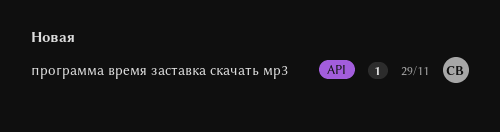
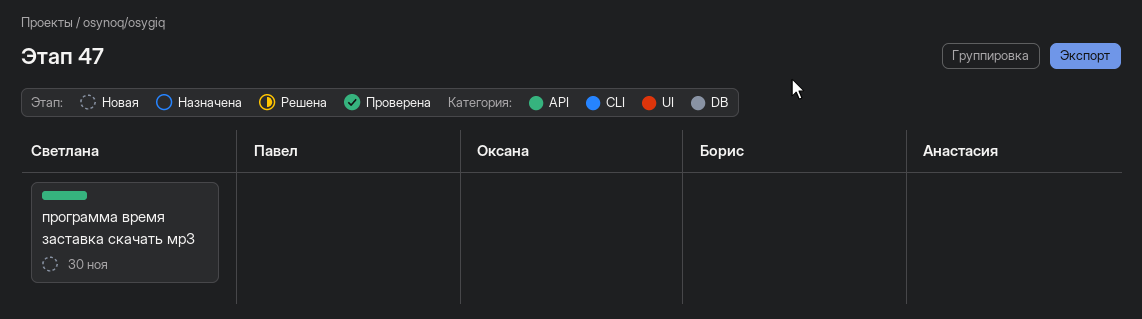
программа время заставка скачать мр3, due: Nov 29 -> Nov 30

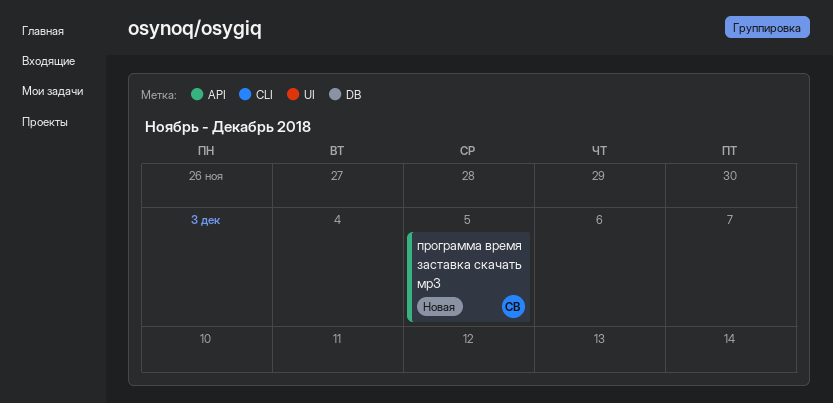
программа время заставка скачать мр3, due: Nov 30 -> Dec 5

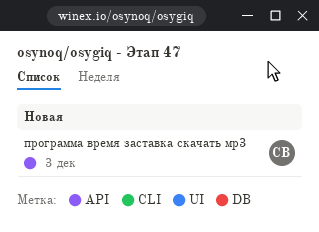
программа время заставка скачать мр3, due: Dec 5 -> Dec 3

